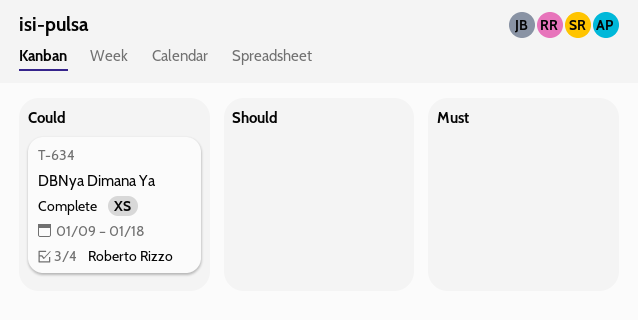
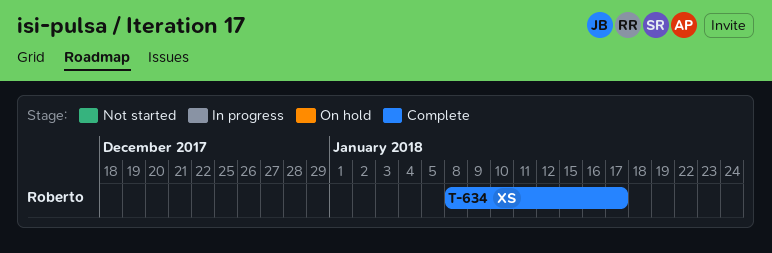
T-634, start: Jan 9 -> Jan 8
T-634, due: Jan 18 -> Jan 17

